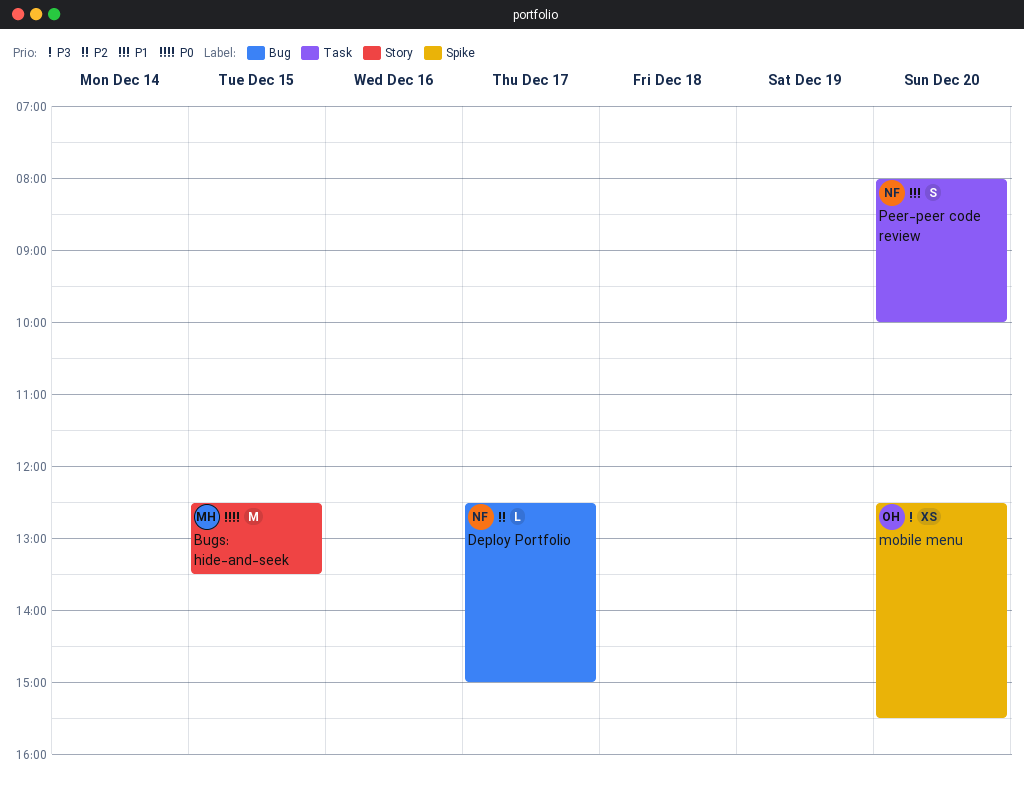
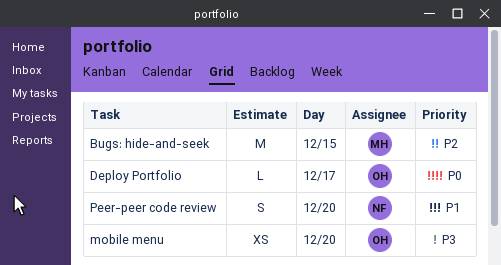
Bugs: hide-and-seek, priority: P0 -> P2
Deploy Portfolio, owner: NF -> OH
Deploy Portfolio, priority: P2 -> P0

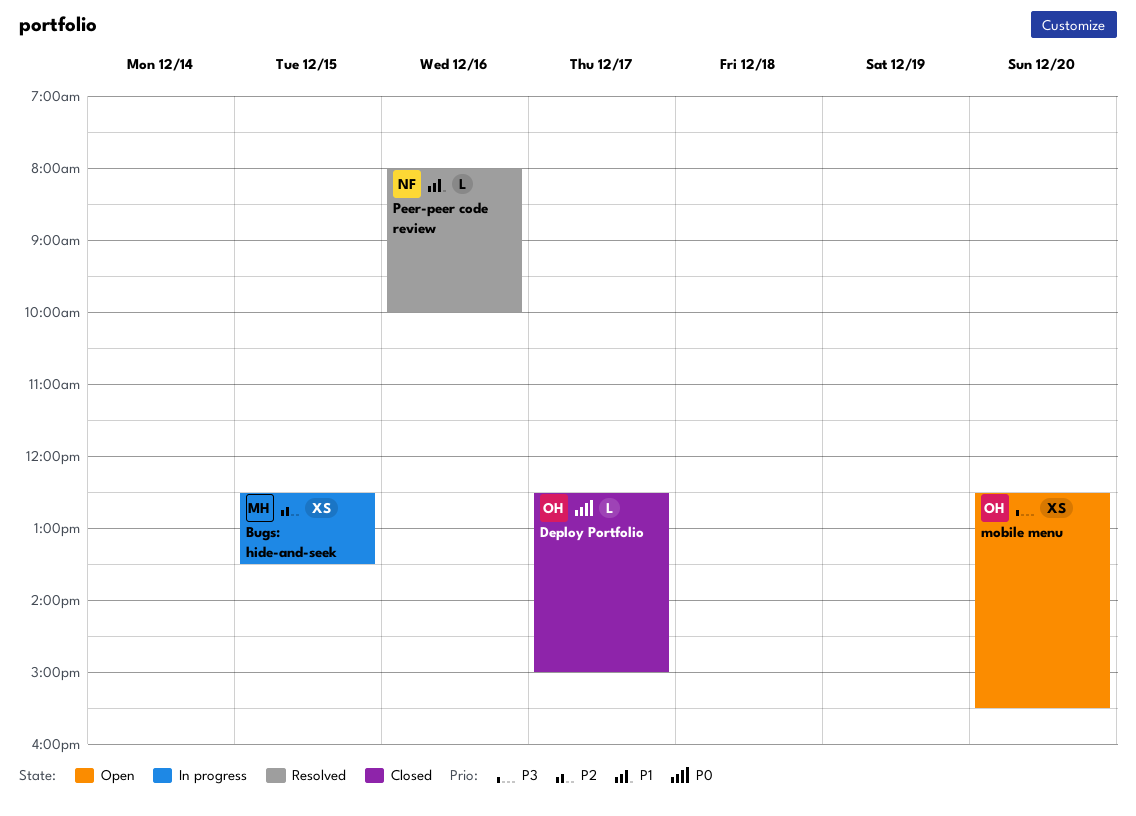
Bugs: hide-and-seek, estimate: M -> XS
Peer-peer code review, estimate: S -> L
Peer-peer code review, day: Dec 20 -> Dec 16

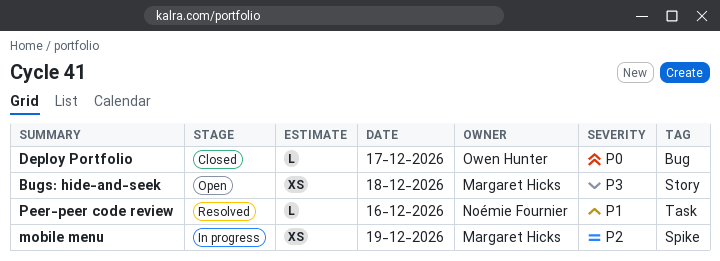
Bugs: hide-and-seek, status: In progress -> Open
Bugs: hide-and-seek, priority: P2 -> P3
Bugs: hide-and-seek, day: Dec 15 -> Dec 18
mobile menu, status: Open -> In progress
mobile menu, owner: Owen Hunter -> Margaret Hicks
mobile menu, priority: P3 -> P2
mobile menu, day: Dec 20 -> Dec 19

